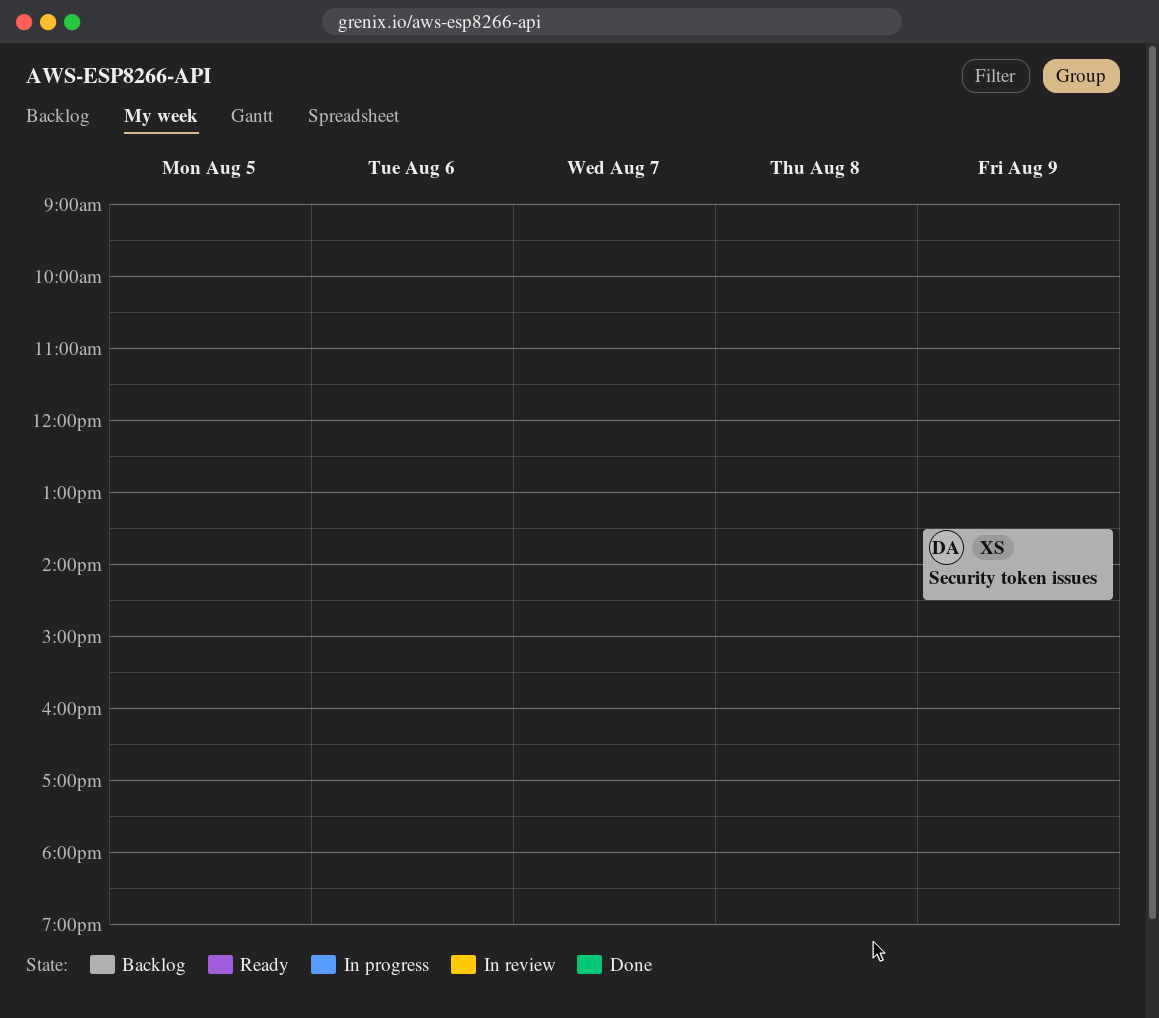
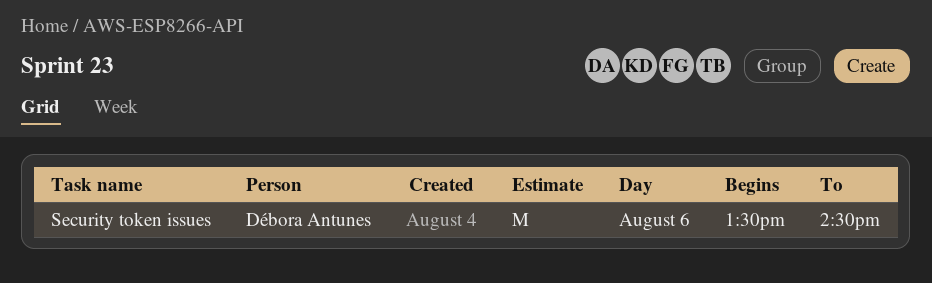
Security token issues, estimate: XS -> M
Security token issues, day: Aug 9 -> Aug 6

